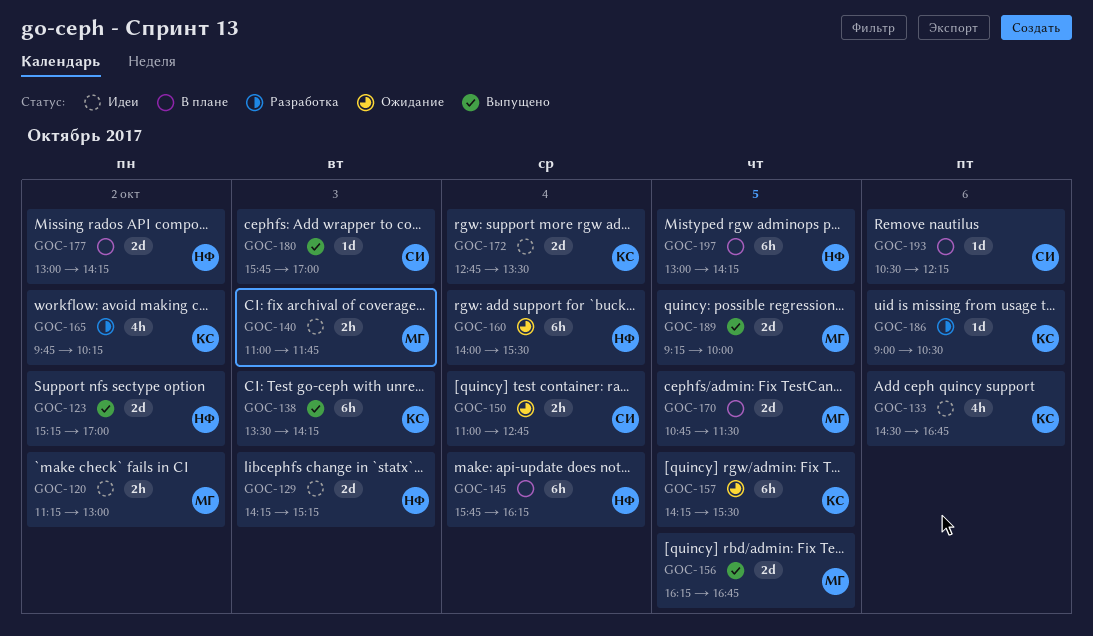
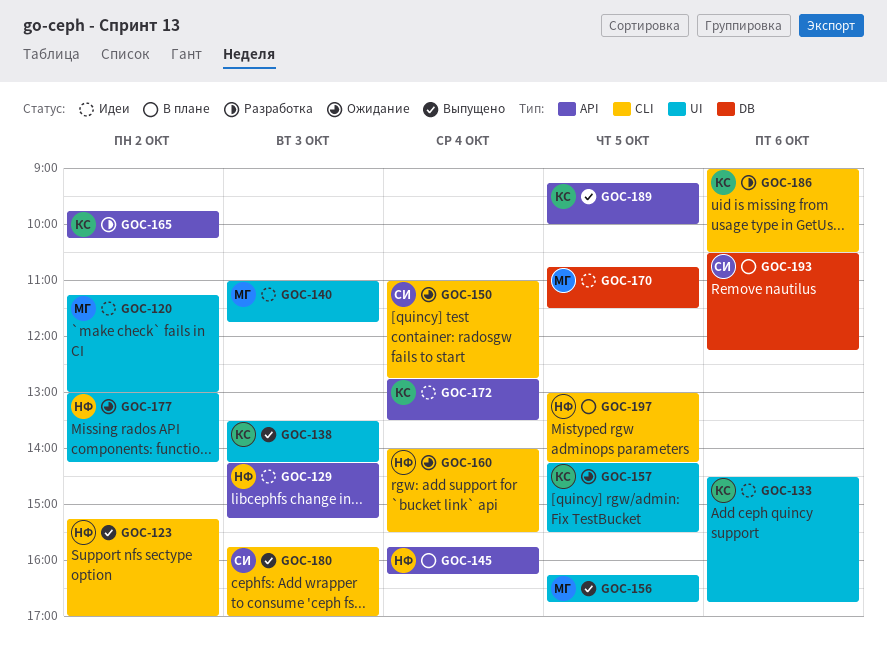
GOC-170, status: В плане -> Идеи
GOC-177, status: В плане -> Ожидание
GOC-189, owner: МГ -> КС

